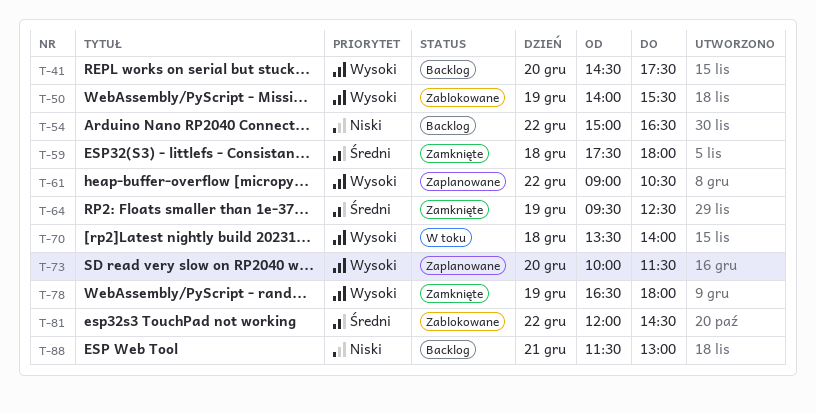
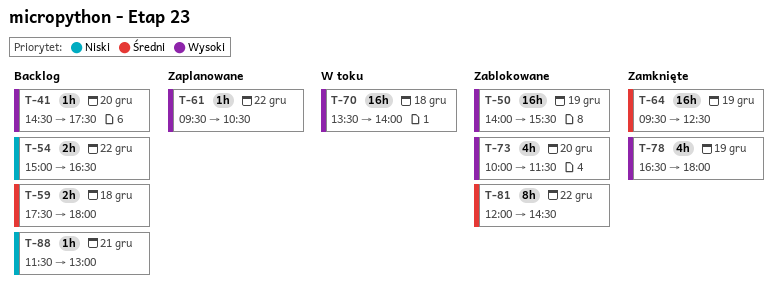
T-59, status: Zamknięte -> Backlog
T-61, begins: 09:00 -> 09:30
T-73, status: Zaplanowane -> Zablokowane

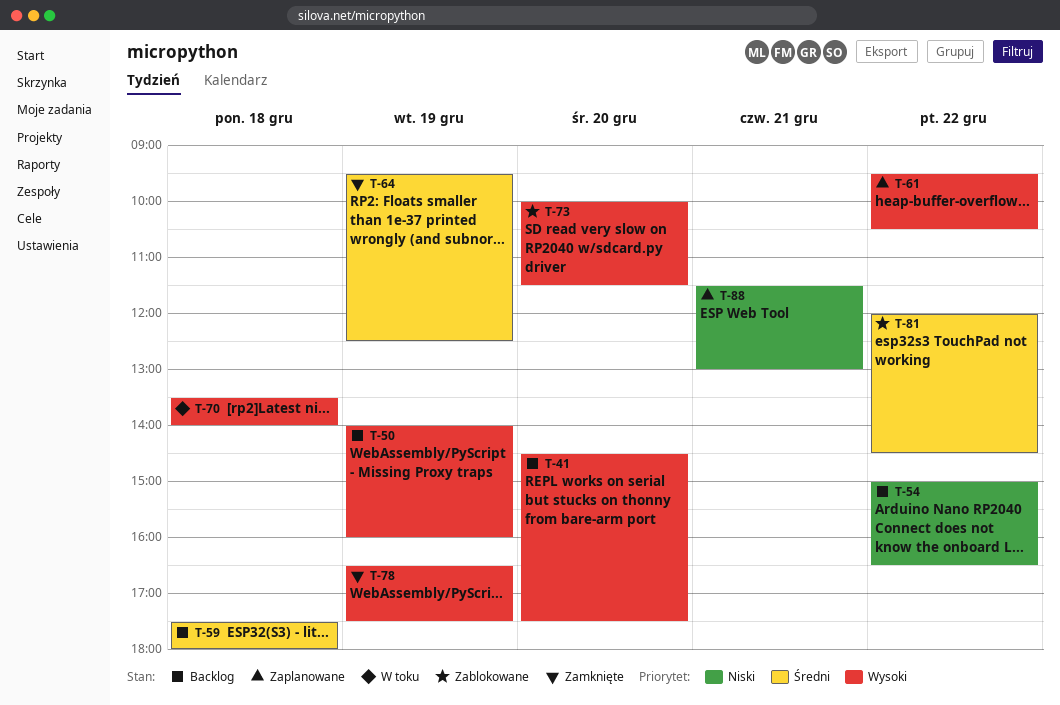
T-50, status: Zablokowane -> Backlog
T-50, ends: 15:30 -> 16:00
T-78, ends: 18:00 -> 17:30
T-88, status: Backlog -> Zaplanowane

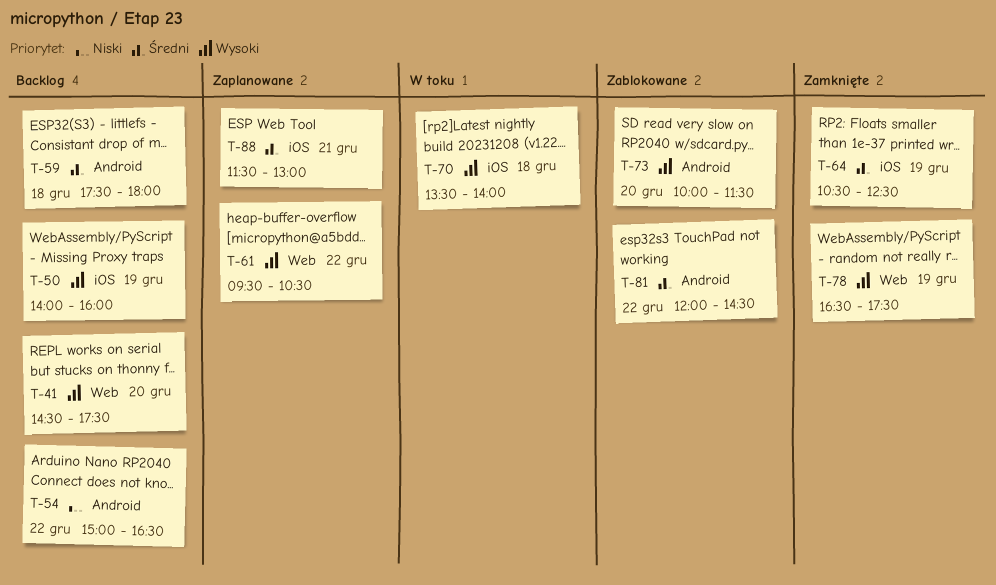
T-64, begins: 09:30 -> 10:30
T-88, priority: Niski -> Średni

